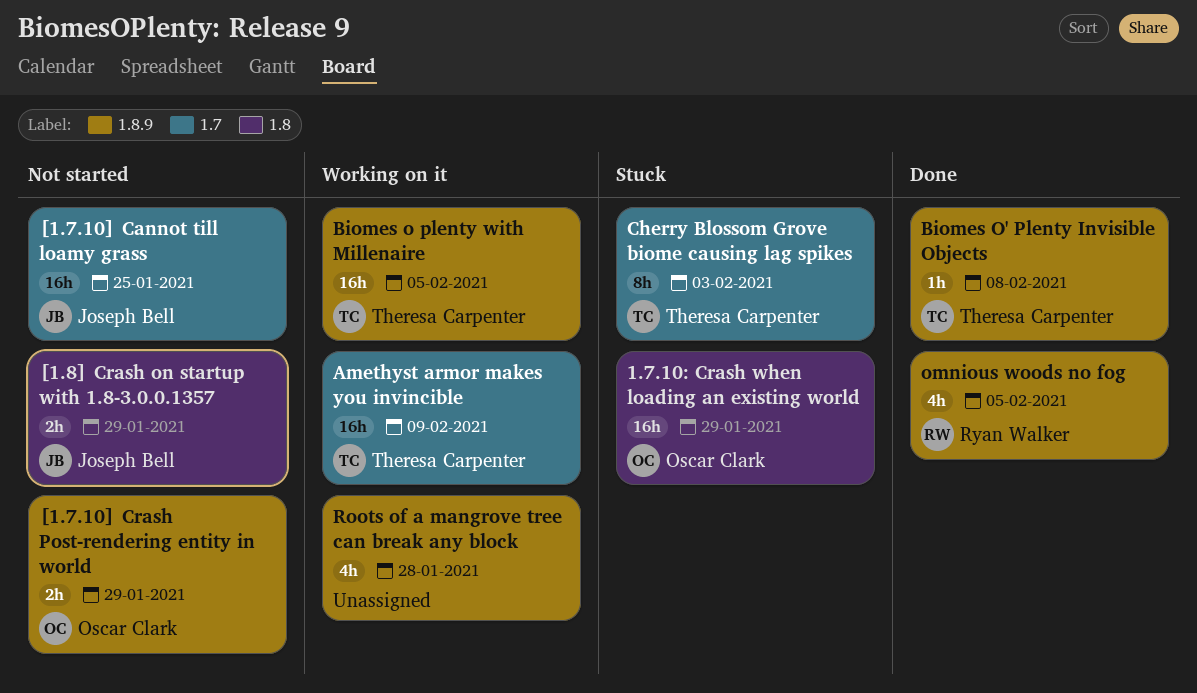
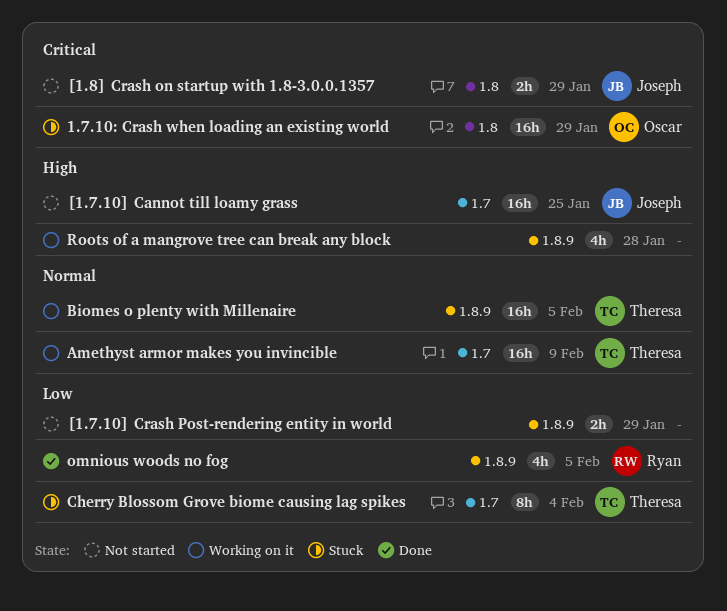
[1.7.10] Crash Post-rendering entity in world, owner: Oscar Clark -> none
Biomes O' Plenty Invisible Objects: present -> none
Cherry Blossom Grove biome causing lag spikes, due: Feb 3 -> Feb 4

